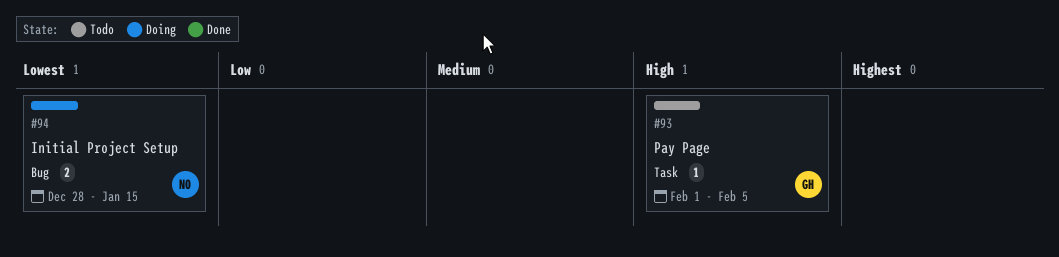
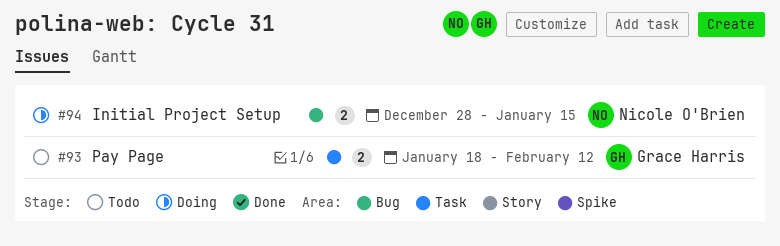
#93, estimate: 1 -> 2
#93, start: Feb 1 -> Jan 18
#93, due: Feb 5 -> Feb 12

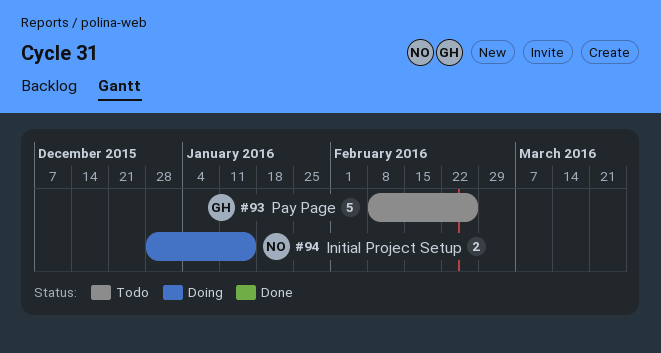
#93, estimate: 2 -> 5
#93, start: Jan 18 -> Feb 8
#93, due: Feb 12 -> Feb 26

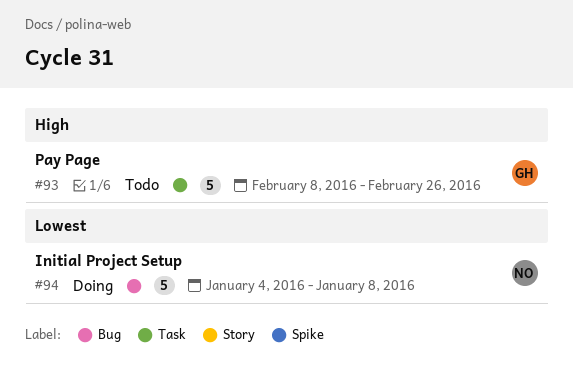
#94, estimate: 2 -> 5
#94, start: Dec 28 -> Jan 4
#94, due: Jan 15 -> Jan 8

